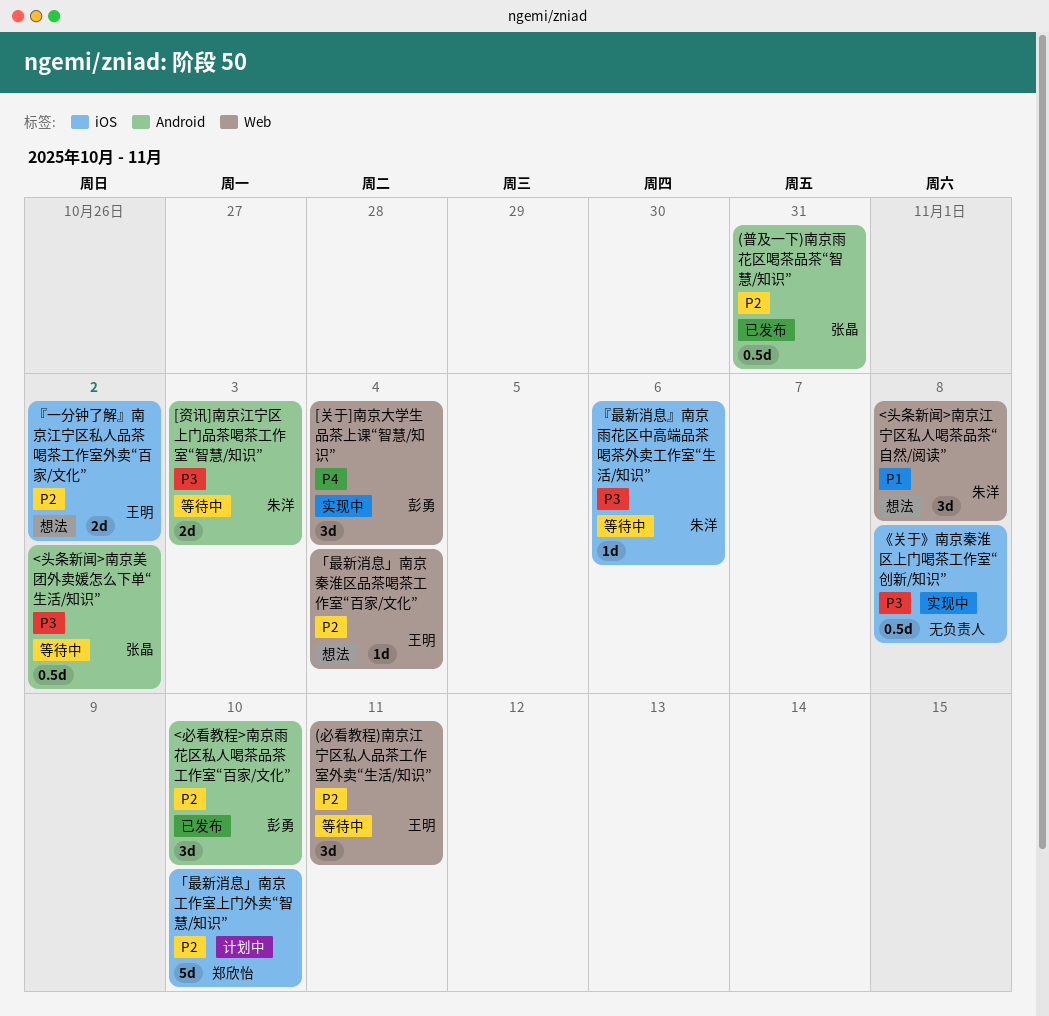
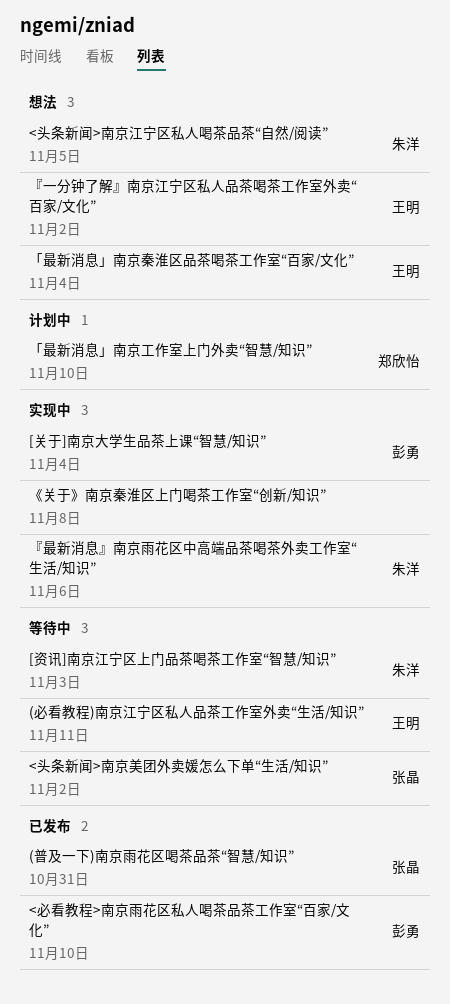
<头条新闻>南京江宁区私人喝茶品茶“自然/阅读”, due: Nov 8 -> Nov 5
『最新消息』南京雨花区中高端品茶喝茶外卖工作室“生活/知识”, status: 等待中 -> 实现中

